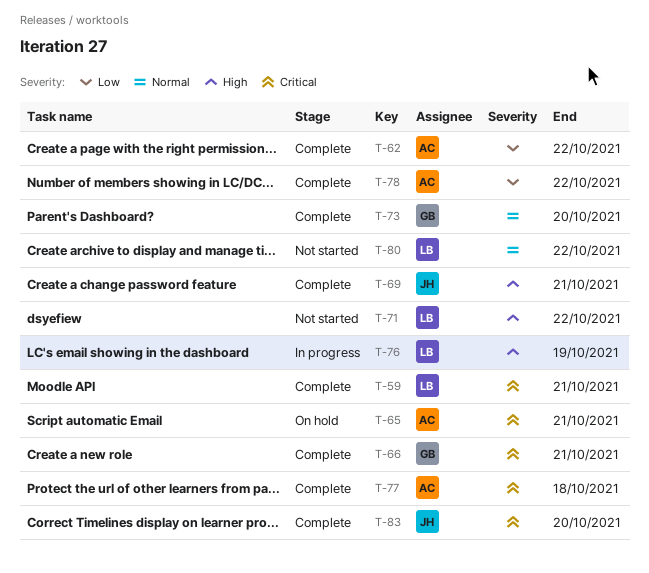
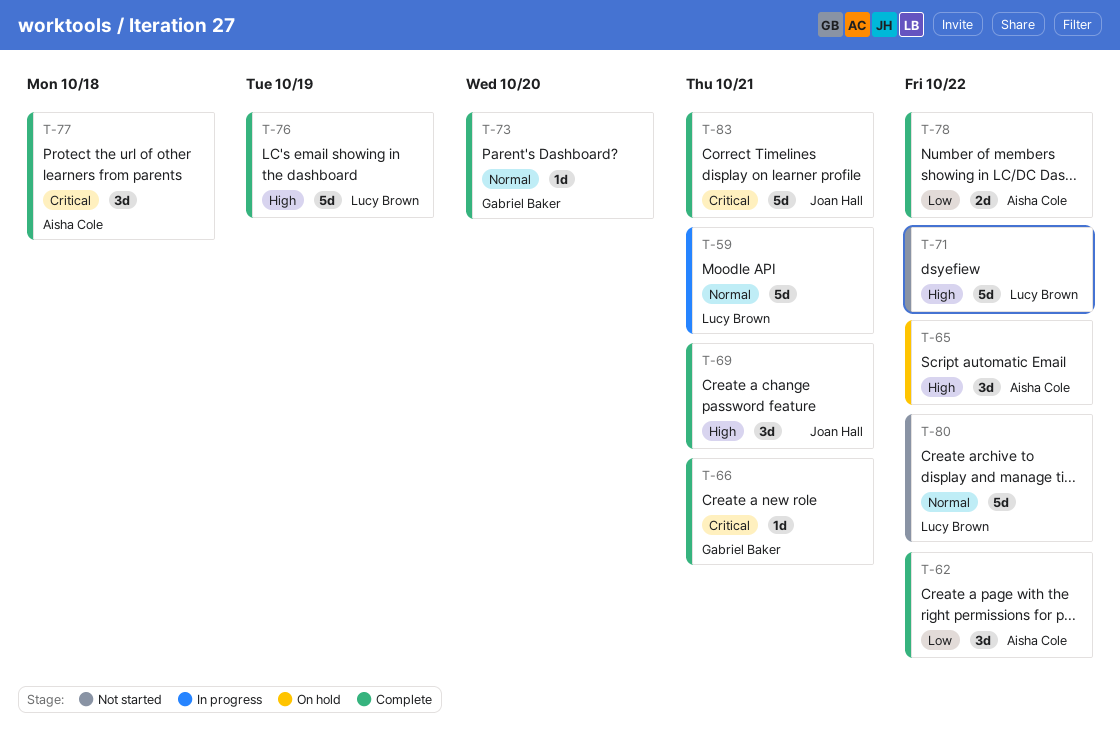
T-59, status: Complete -> In progress
T-59, priority: Critical -> Normal
T-65, priority: Critical -> High
T-65, due: Oct 21 -> Oct 22
T-76, status: In progress -> Complete
T-83, due: Oct 20 -> Oct 21

